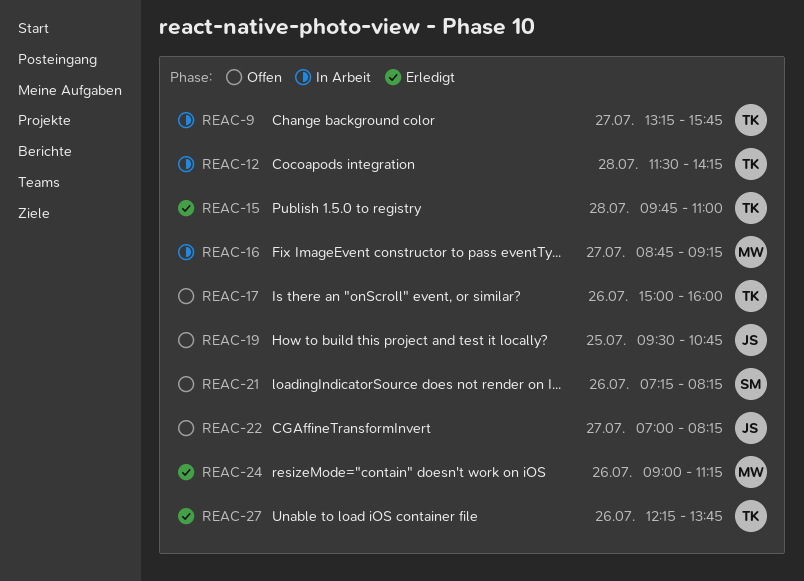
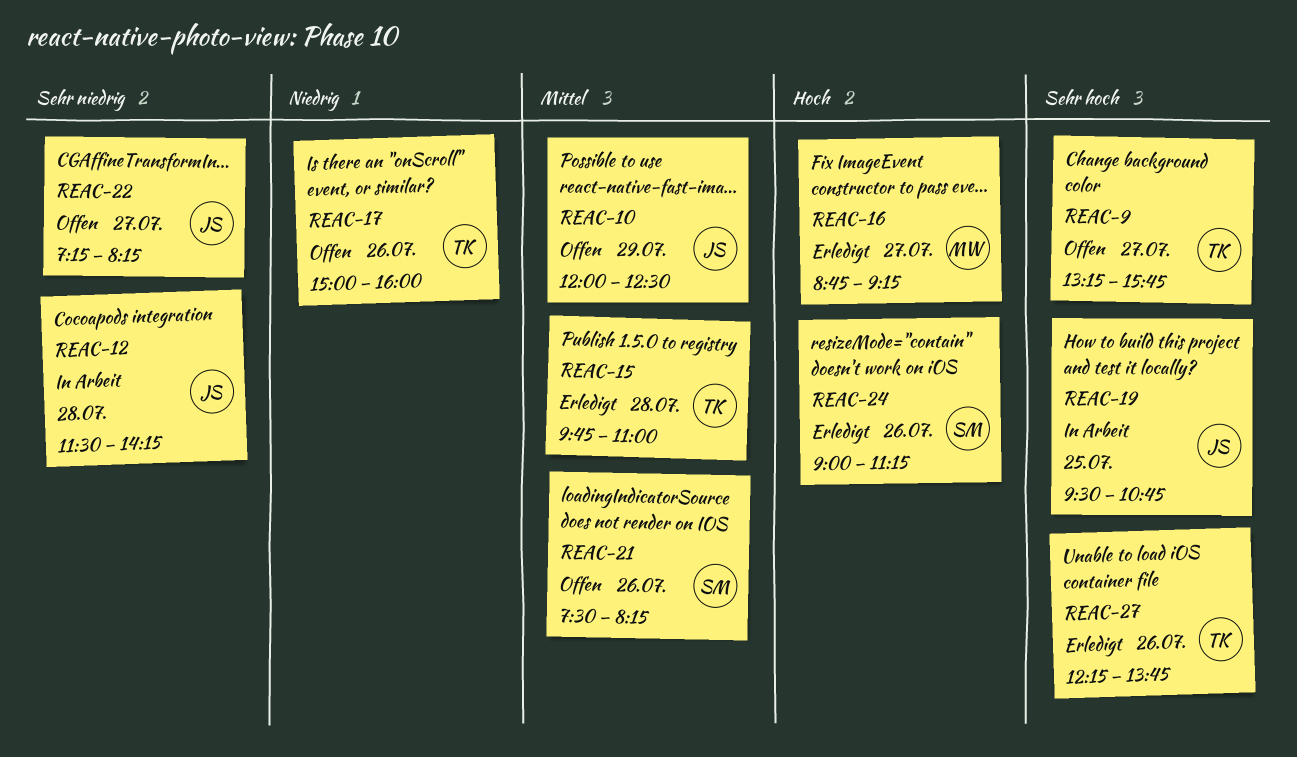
REAC-9, status: In Arbeit -> Offen
REAC-10: none -> present
REAC-12, owner: TK -> JS
REAC-16, status: In Arbeit -> Erledigt
REAC-19, status: Offen -> In Arbeit
REAC-21, begins: 07:15 -> 07:30
REAC-22, begins: 07:00 -> 07:15
REAC-24, owner: MW -> SM

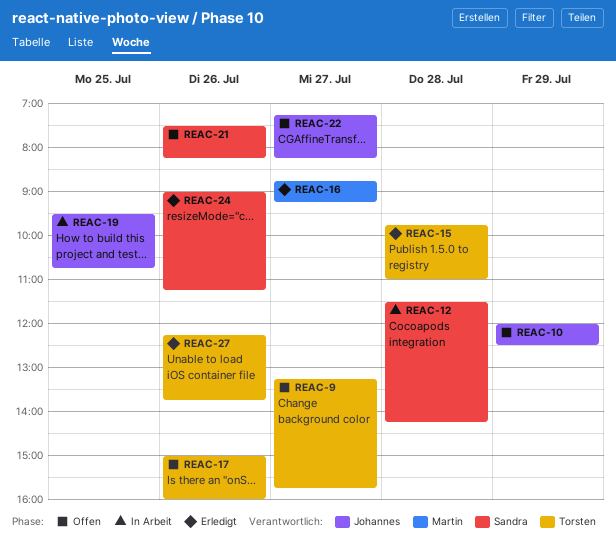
REAC-12, owner: Johannes -> Sandra

